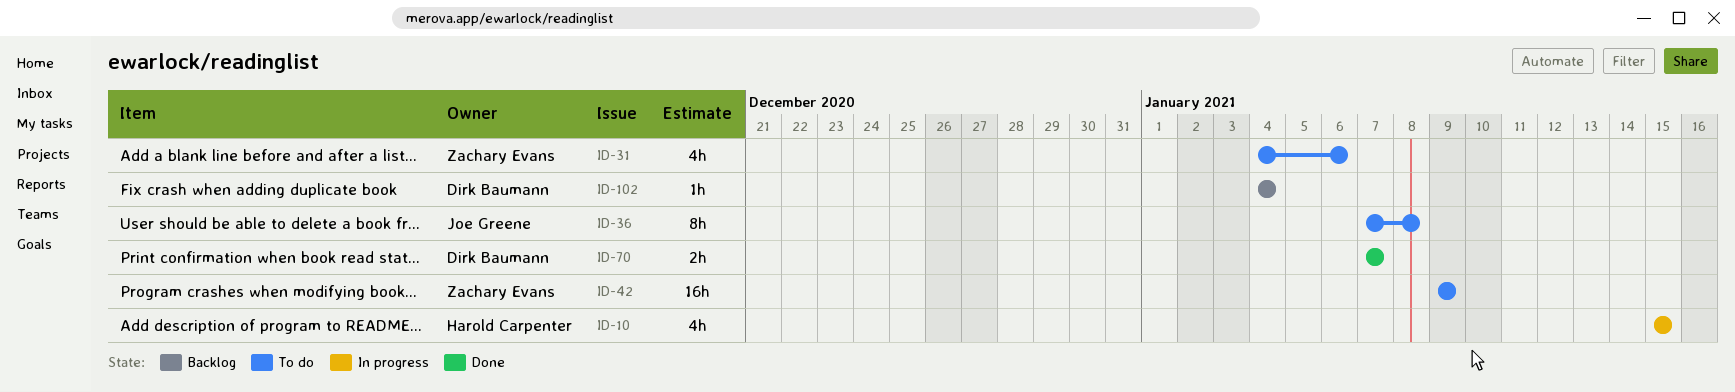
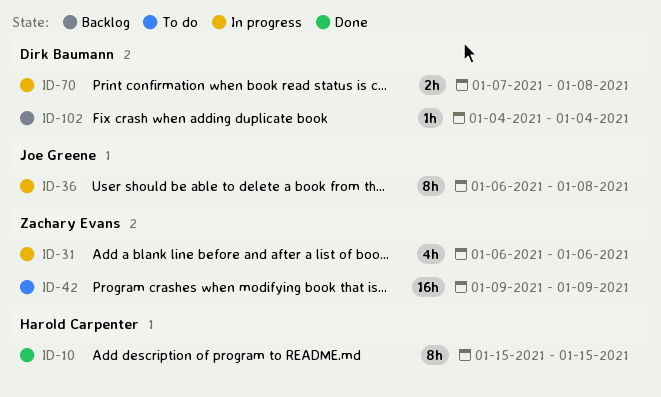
ID-10, status: In progress -> Done
ID-10, estimate: 4h -> 8h
ID-31, status: To do -> In progress
ID-31, start: Jan 4 -> Jan 6
ID-36, status: To do -> In progress
ID-36, start: Jan 7 -> Jan 6
ID-70, status: Done -> In progress
ID-70, due: Jan 7 -> Jan 8

